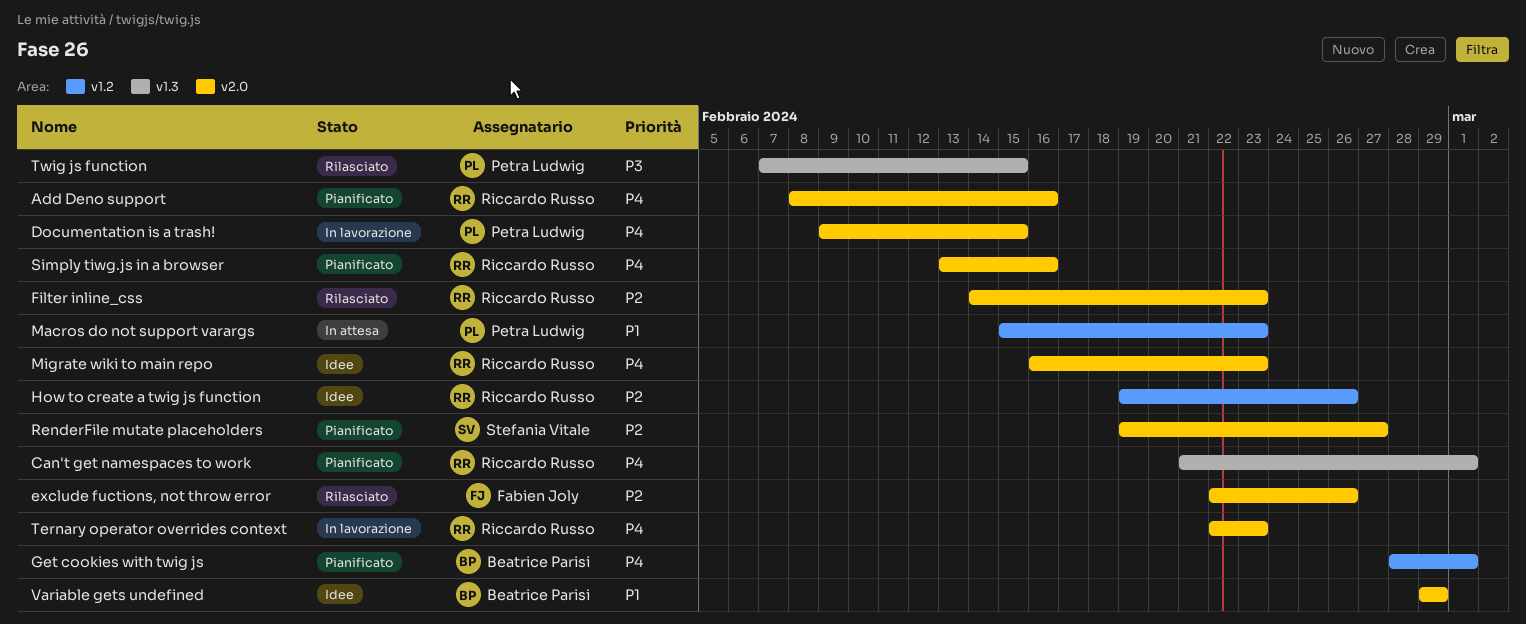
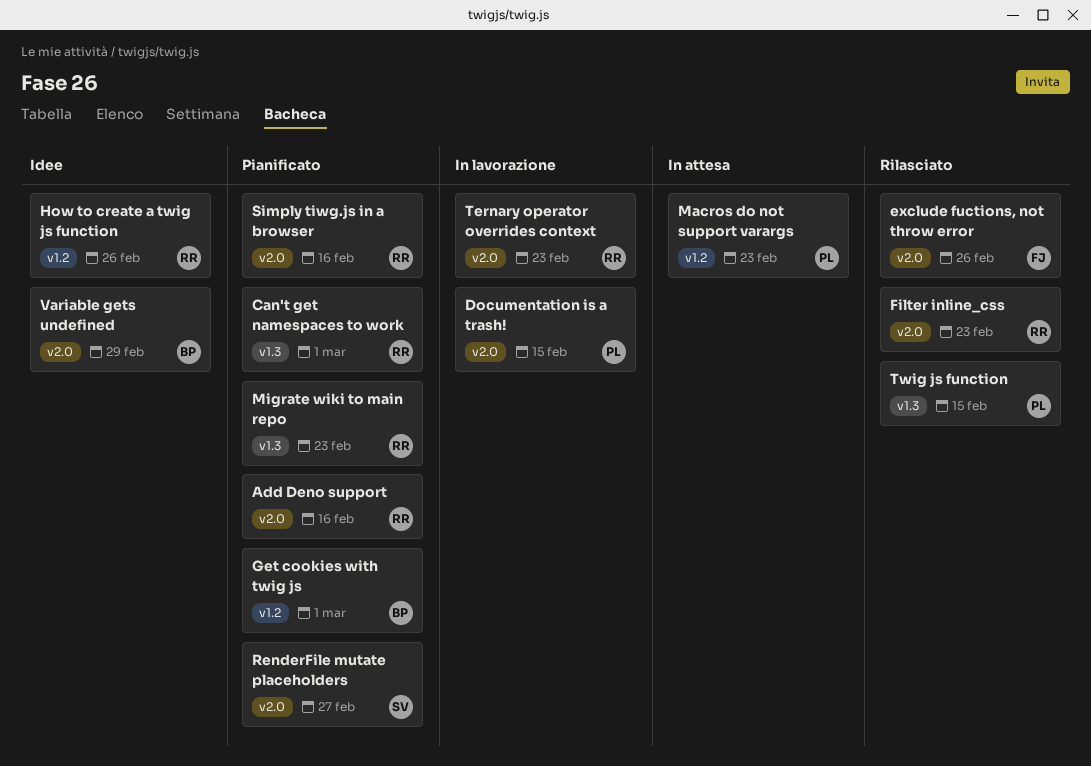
Migrate wiki to main repo, status: Idee -> Pianificato
Migrate wiki to main repo, label: v2.0 -> v1.3

